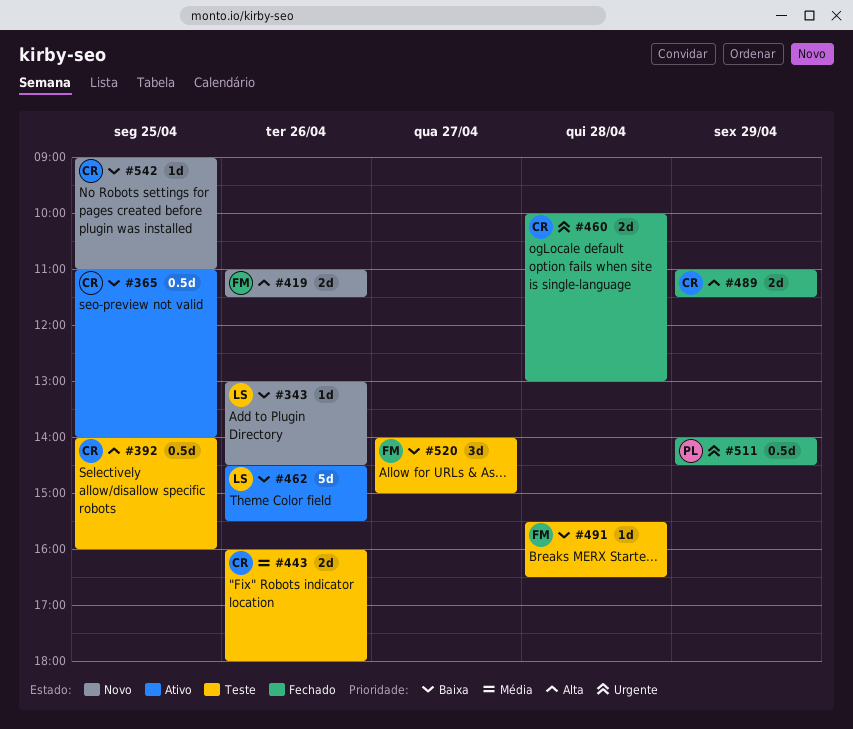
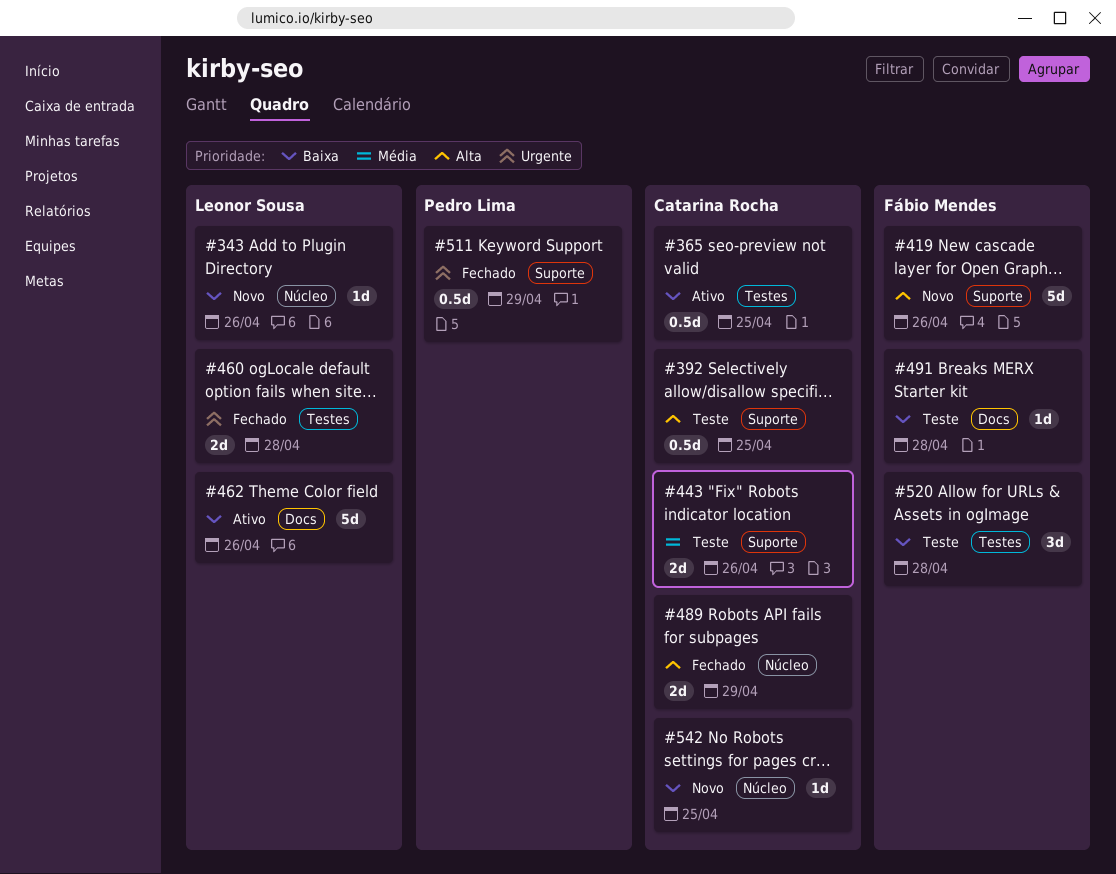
#419, estimate: 2d -> 5d
#460, owner: Catarina Rocha -> Leonor Sousa
#520, day: Apr 27 -> Apr 28

